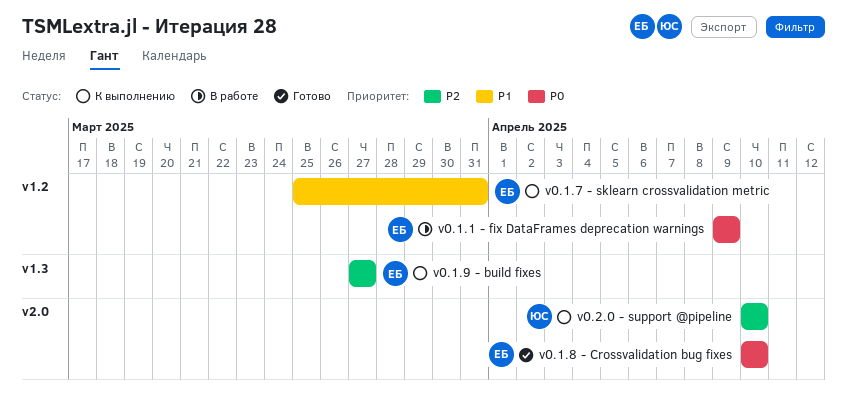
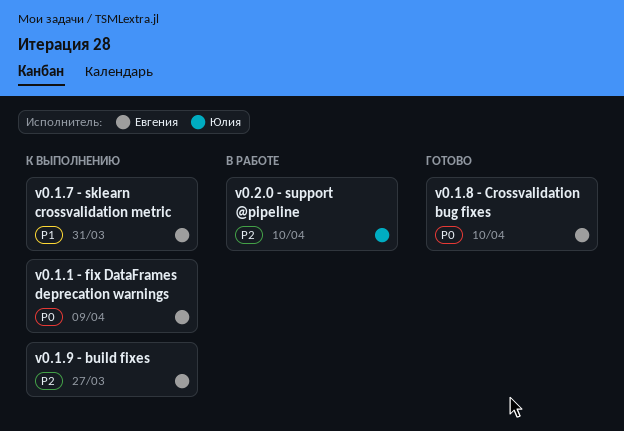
v0.1.1 - fix DataFrames deprecation warnings, status: В работе -> К выполнению
v0.2.0 - support @pipeline, status: К выполнению -> В работе

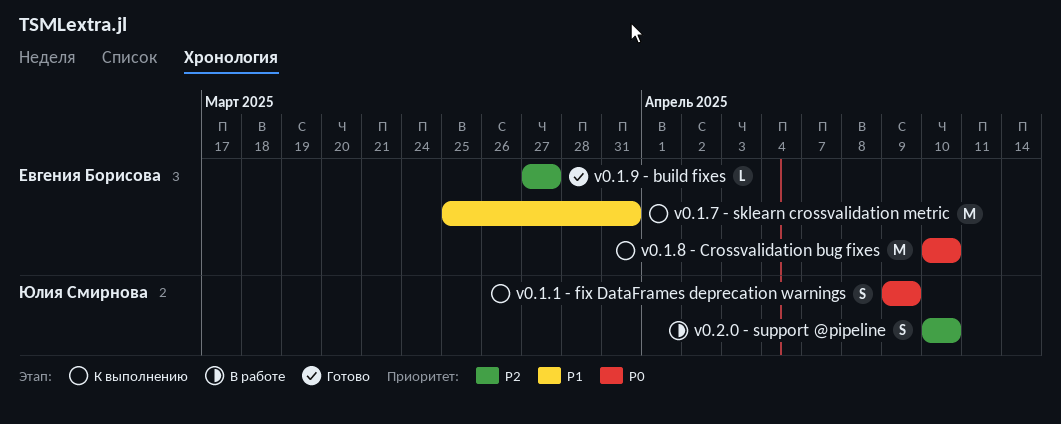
v0.1.1 - fix DataFrames deprecation warnings, owner: Евгения Борисова -> Юлия Смирнова
v0.1.8 - Crossvalidation bug fixes, status: Готово -> К выполнению
v0.1.9 - build fixes, status: К выполнению -> Готово

